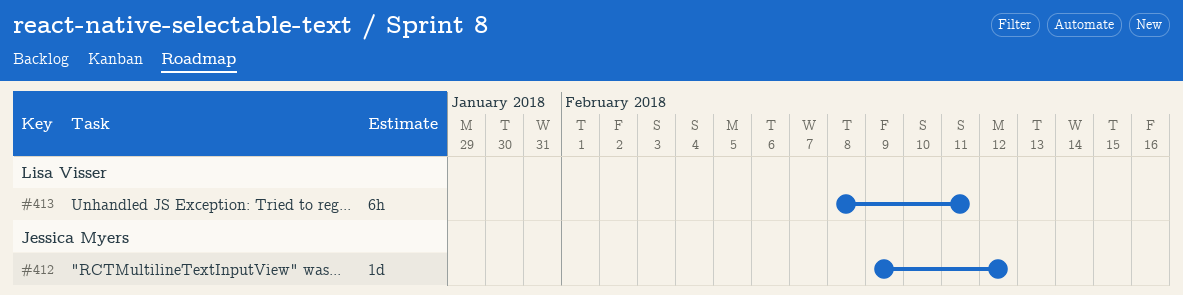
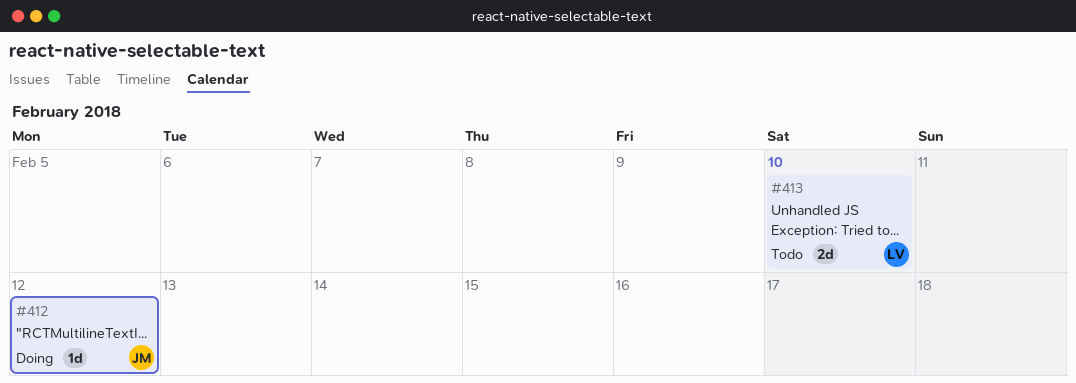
#413, estimate: 6h -> 2d
#413, due: Feb 11 -> Feb 10

